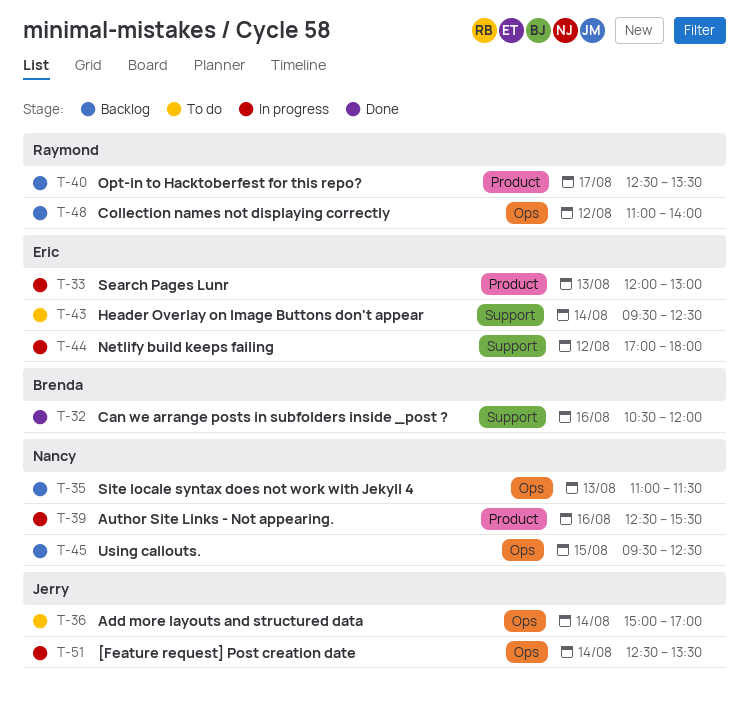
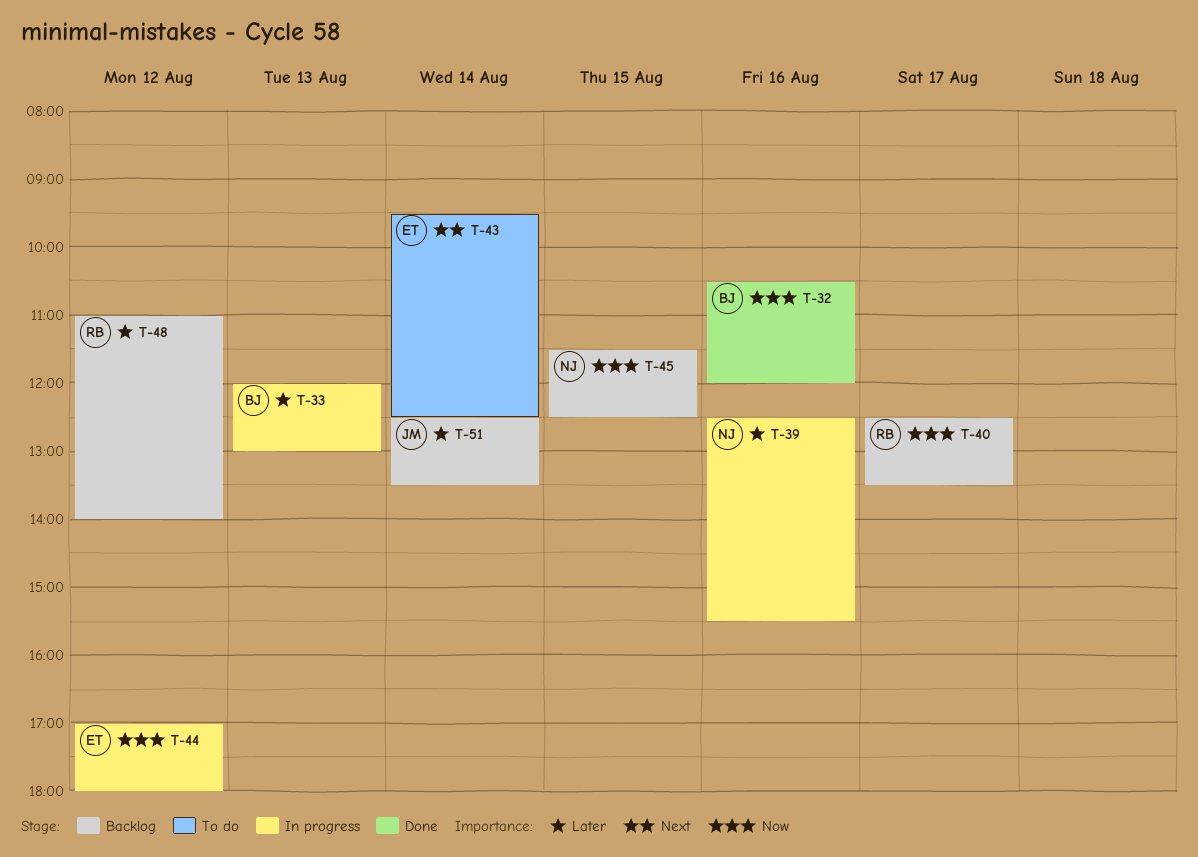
T-33, owner: Eric -> Brenda
T-35: present -> none
T-36: present -> none
T-45, begins: 09:30 -> 11:30
T-51, status: In progress -> Backlog

